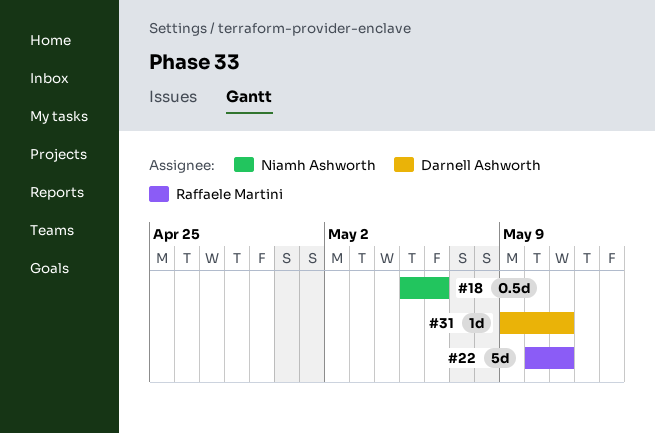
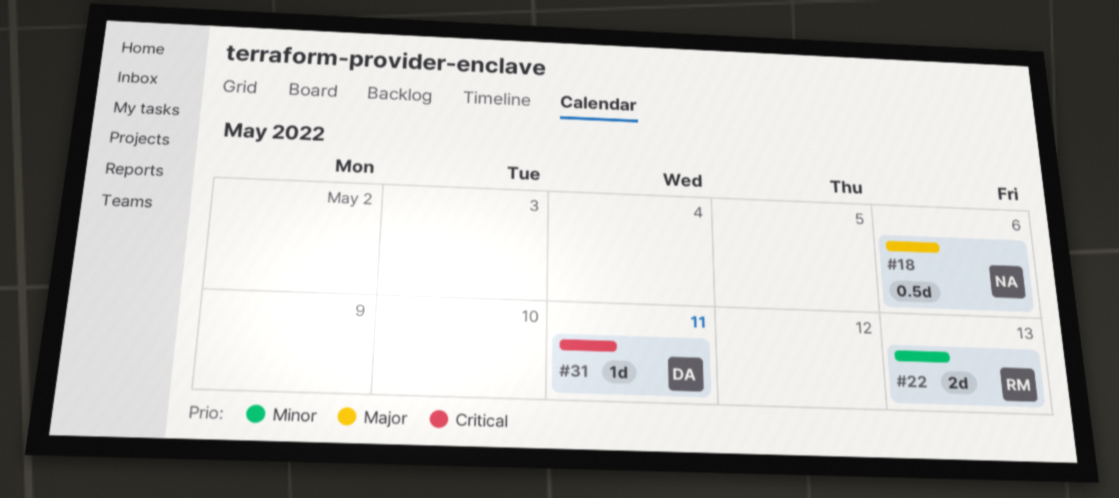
#22, estimate: 5d -> 2d
#22, due: May 11 -> May 13

